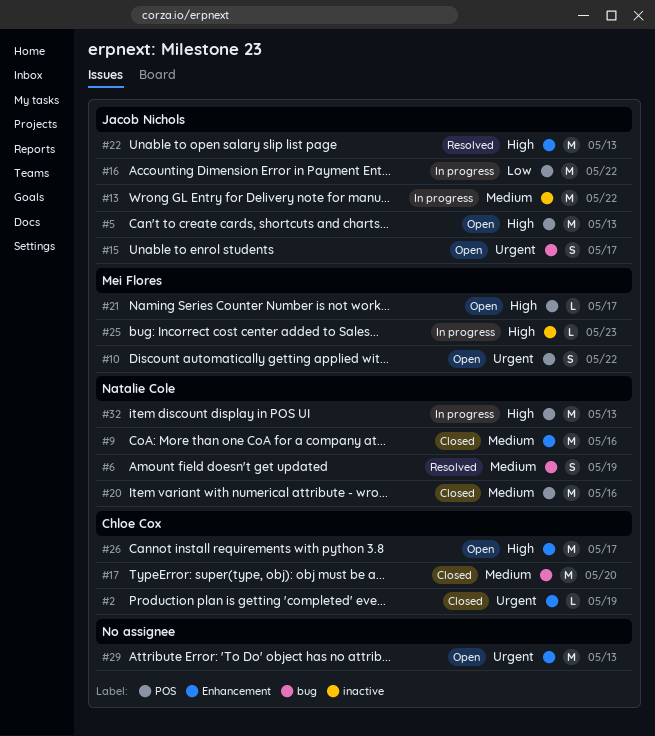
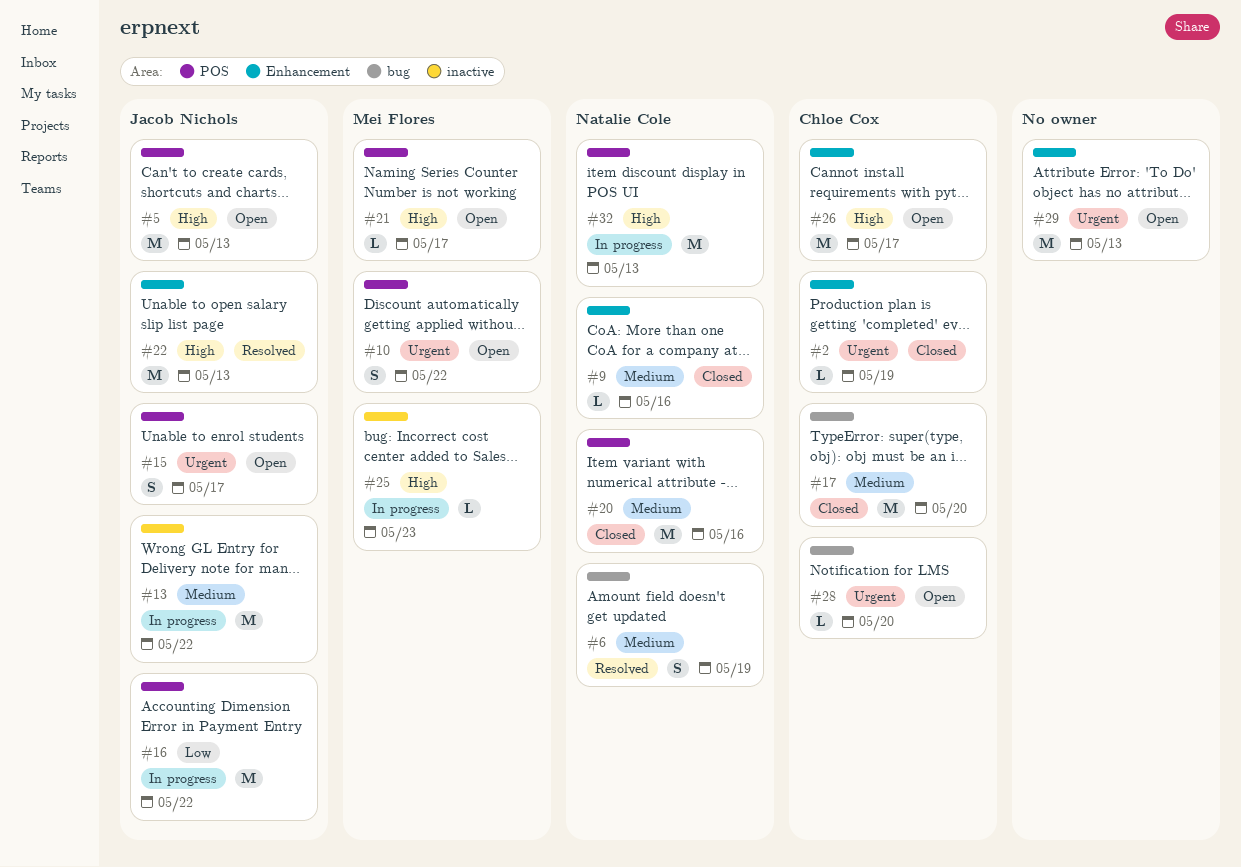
#9, estimate: M -> L
#15, label: bug -> POS
#28: none -> present

